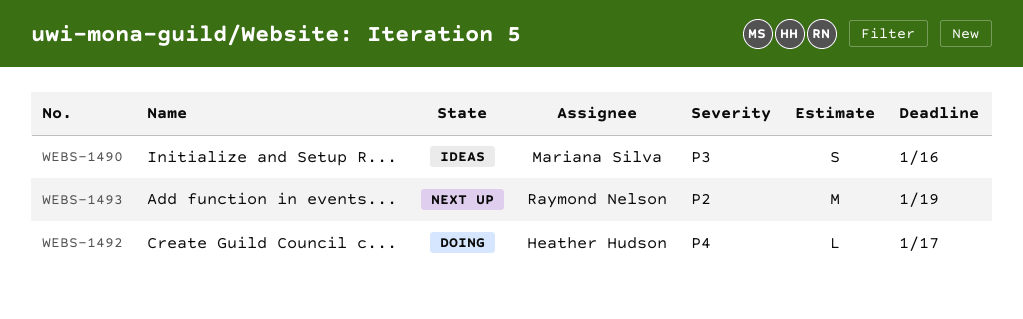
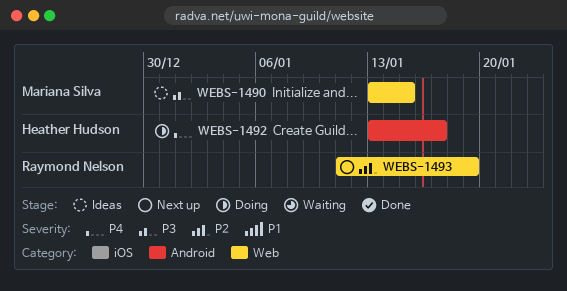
WEBS-1490, due: Jan 16 -> Jan 15

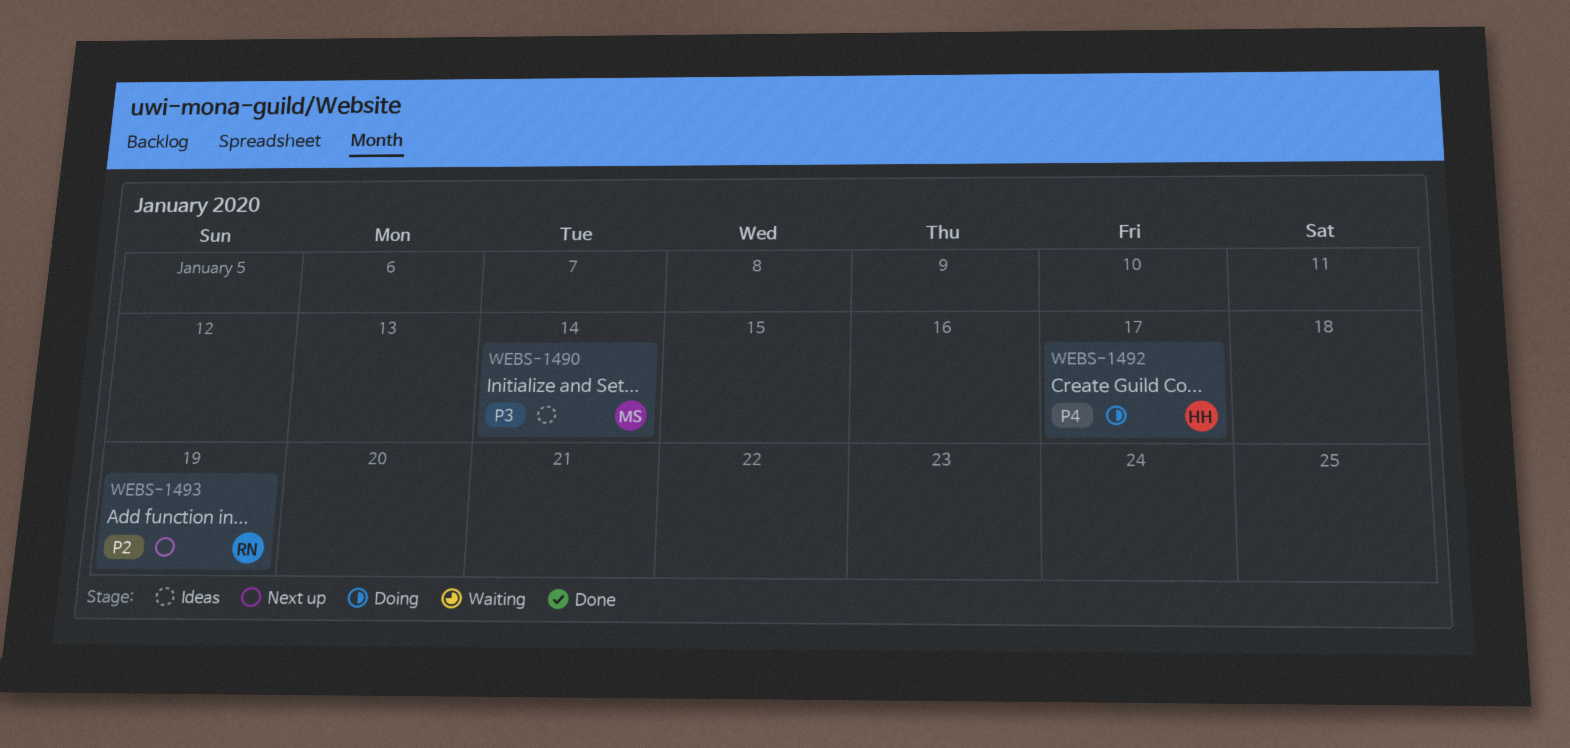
WEBS-1490, due: Jan 15 -> Jan 14

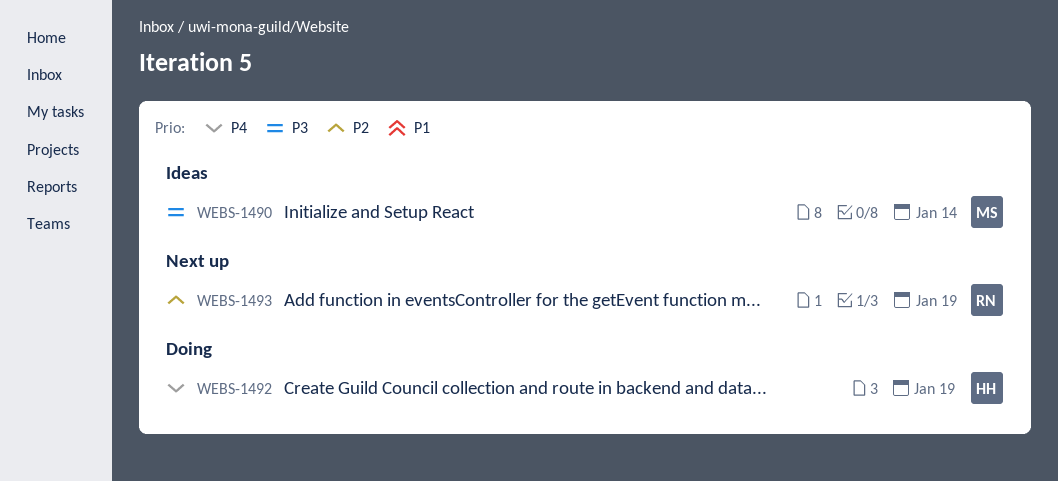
WEBS-1492, due: Jan 17 -> Jan 19

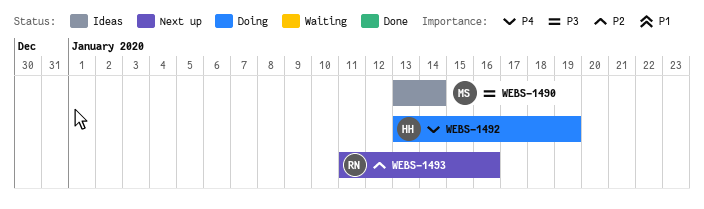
WEBS-1493, due: Jan 19 -> Jan 16

